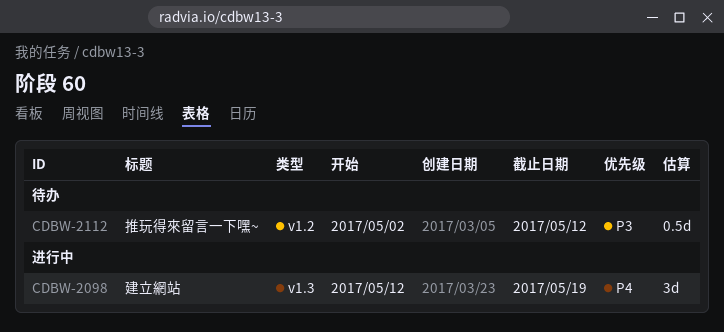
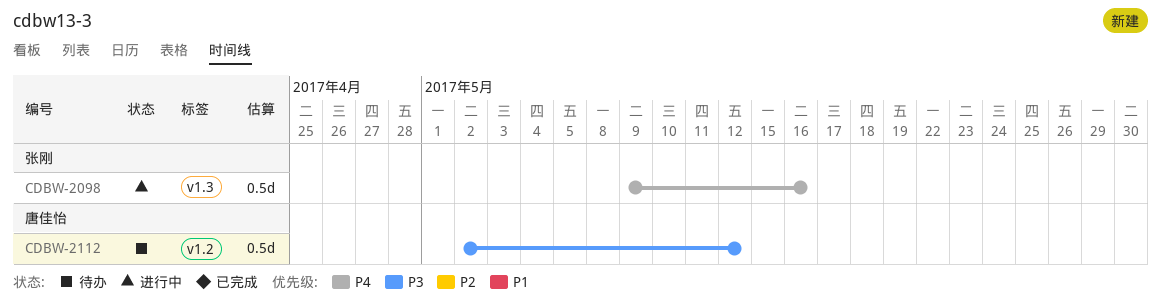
CDBW-2098, estimate: 3d -> 0.5d
CDBW-2098, start: May 12 -> May 9
CDBW-2098, due: May 19 -> May 16

